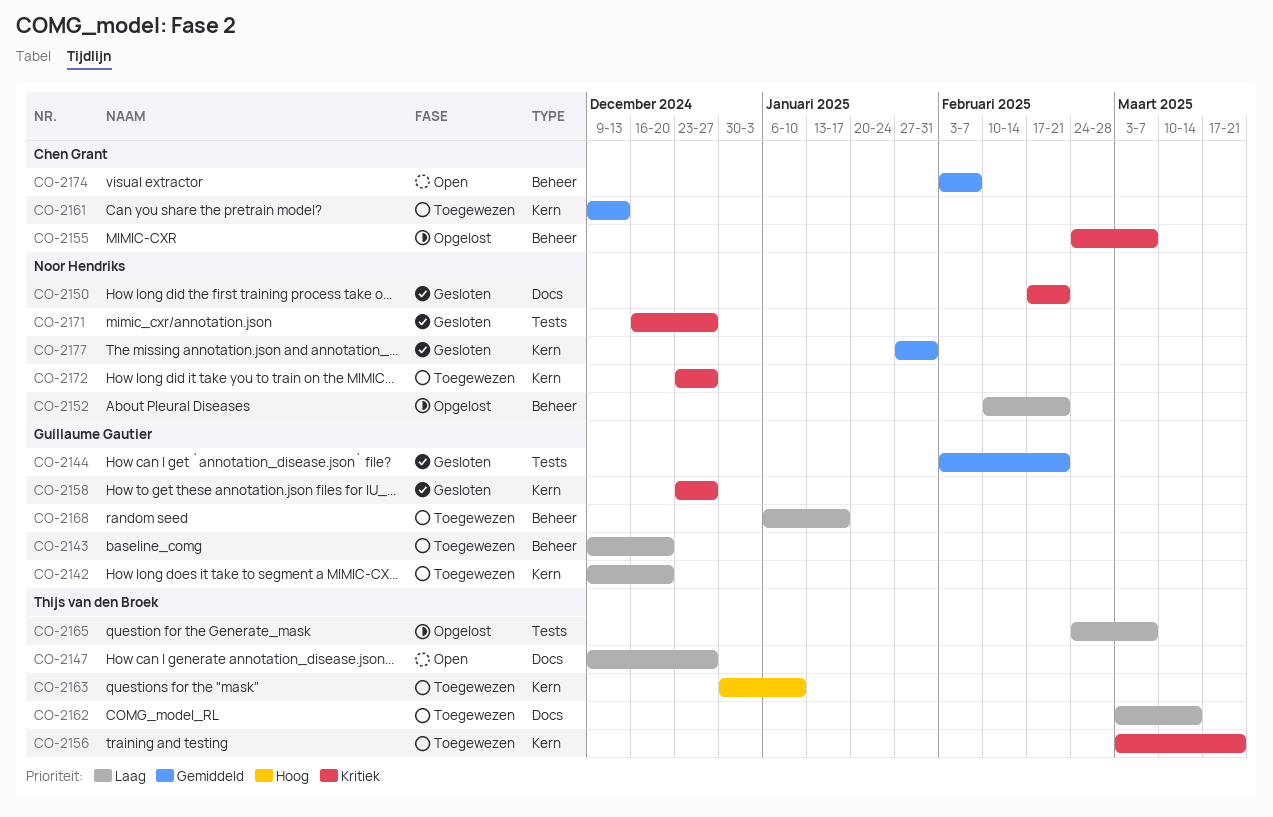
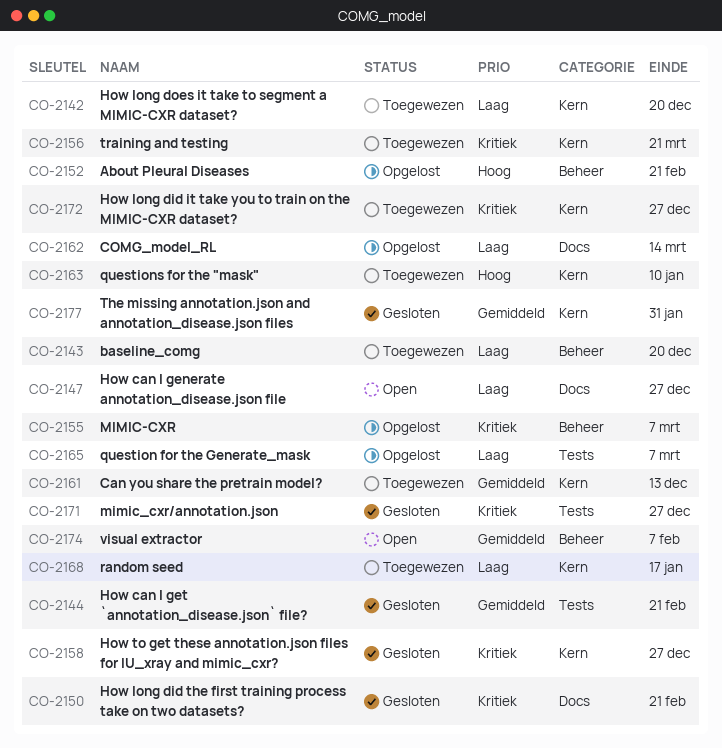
CO-2152, priority: Laag -> Hoog
CO-2162, status: Toegewezen -> Opgelost
CO-2168, label: Beheer -> Kern

